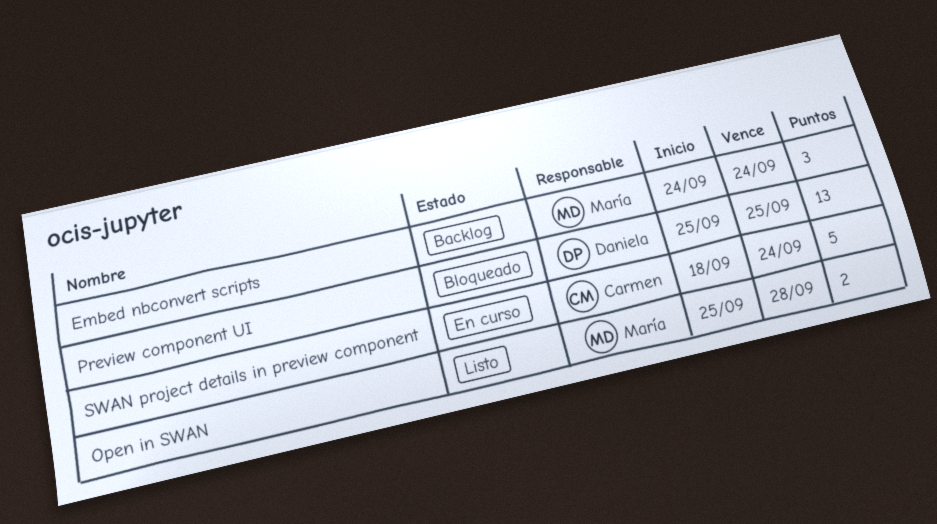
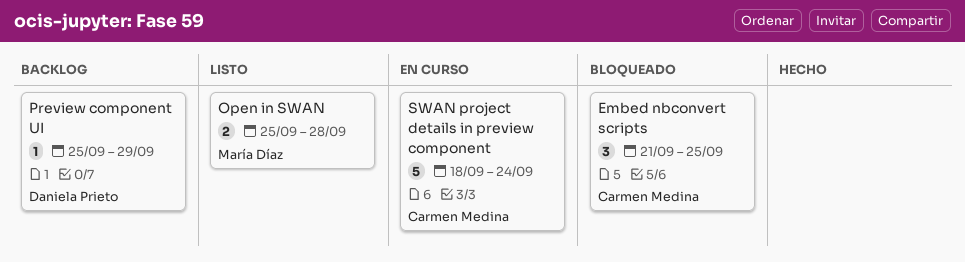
Embed nbconvert scripts, status: Backlog -> Bloqueado
Embed nbconvert scripts, owner: María Díaz -> Carmen Medina
Embed nbconvert scripts, start: Sep 24 -> Sep 21
Embed nbconvert scripts, due: Sep 24 -> Sep 25
Preview component UI, status: Bloqueado -> Backlog
Preview component UI, estimate: 13 -> 1
Preview component UI, due: Sep 25 -> Sep 29

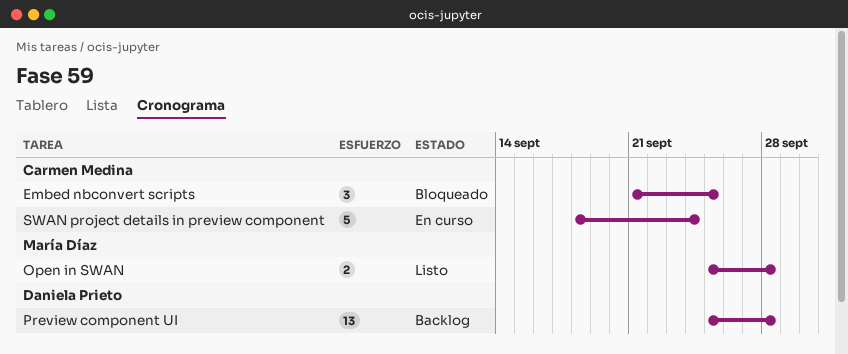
Preview component UI, estimate: 1 -> 13
Preview component UI, due: Sep 29 -> Sep 28

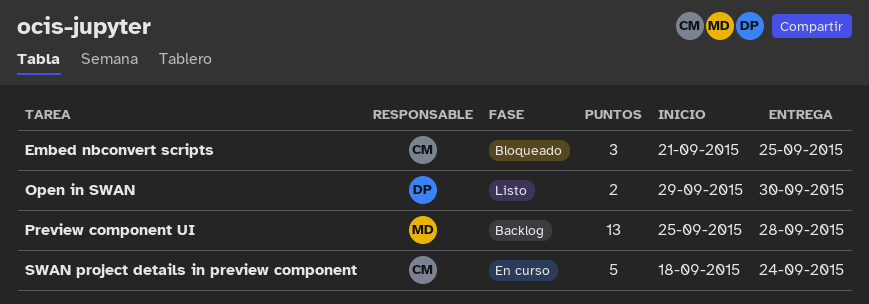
Open in SWAN, owner: María Díaz -> Daniela Prieto
Open in SWAN, start: Sep 25 -> Sep 29
Open in SWAN, due: Sep 28 -> Sep 30
Preview component UI, owner: Daniela Prieto -> María Díaz

